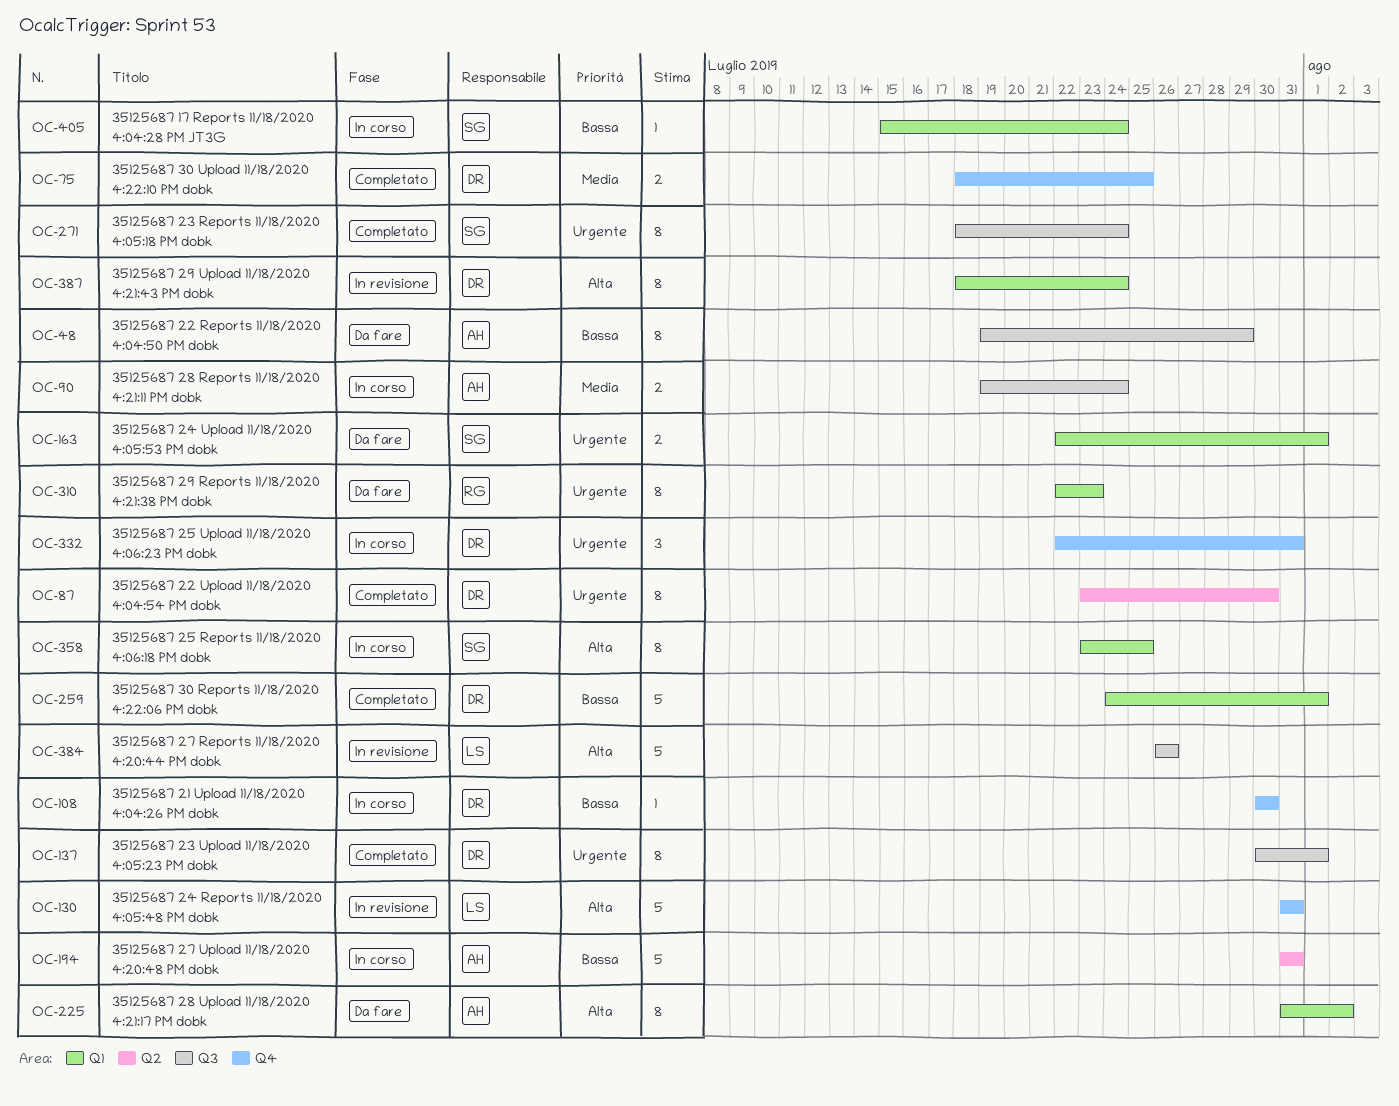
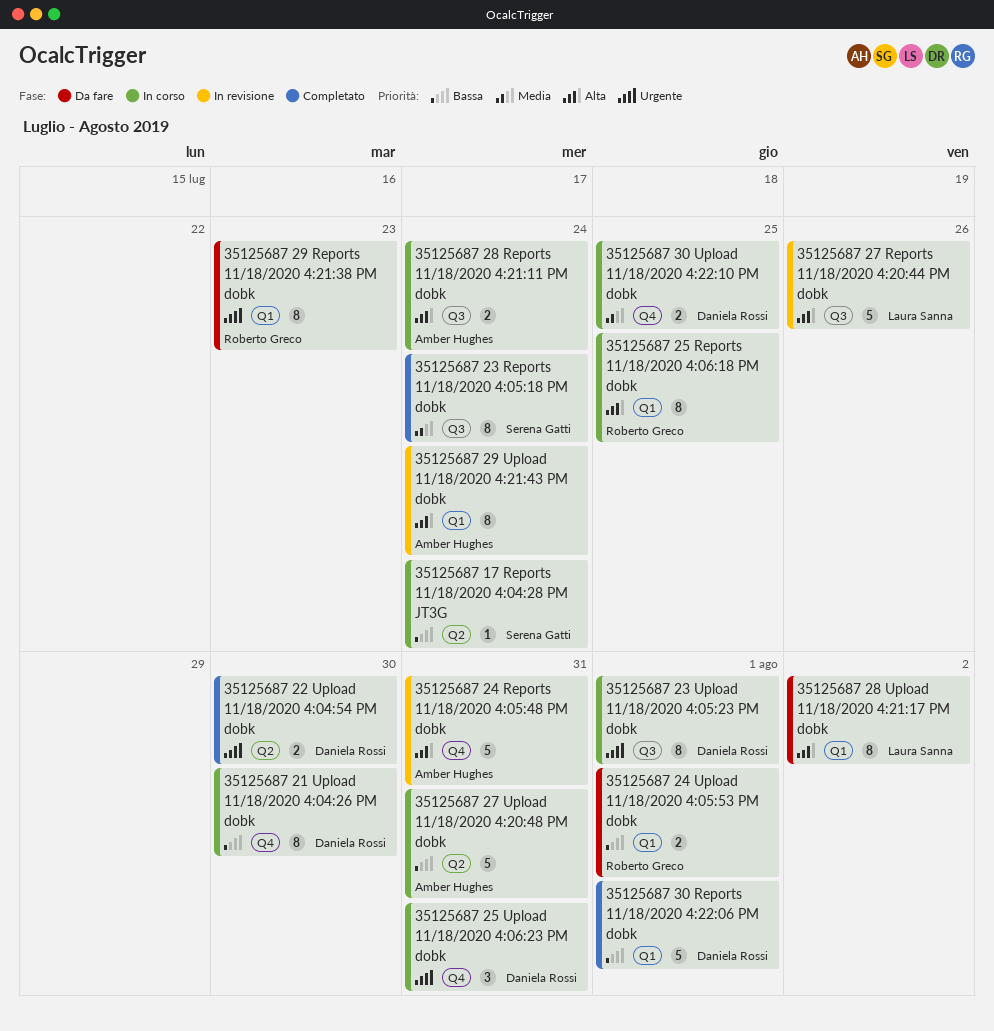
35125687 17 Reports 11/18/2020 4:04:28 PM JT3G, label: Q1 -> Q2
35125687 21 Upload 11/18/2020 4:04:26 PM dobk, estimate: 1 -> 8
35125687 22 Reports 11/18/2020 4:04:50 PM dobk: present -> none
35125687 22 Upload 11/18/2020 4:04:54 PM dobk, estimate: 8 -> 2
35125687 23 Reports 11/18/2020 4:05:18 PM dobk, priority: Urgente -> Media
35125687 23 Upload 11/18/2020 4:05:23 PM dobk, status: Completato -> In corso
35125687 24 Reports 11/18/2020 4:05:48 PM dobk, owner: Laura Sanna -> Amber Hughes
35125687 24 Upload 11/18/2020 4:05:53 PM dobk, owner: Serena Gatti -> Roberto Greco
35125687 24 Upload 11/18/2020 4:05:53 PM dobk, priority: Urgente -> Bassa
35125687 25 Reports 11/18/2020 4:06:18 PM dobk, owner: Serena Gatti -> Roberto Greco
35125687 28 Reports 11/18/2020 4:21:11 PM dobk, priority: Media -> Alta
35125687 28 Upload 11/18/2020 4:21:17 PM dobk, owner: Amber Hughes -> Laura Sanna
35125687 29 Upload 11/18/2020 4:21:43 PM dobk, owner: Daniela Rossi -> Amber Hughes
35125687 30 Upload 11/18/2020 4:22:10 PM dobk, status: Completato -> In corso

